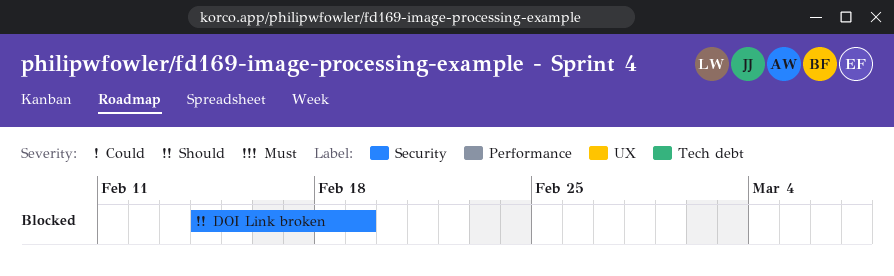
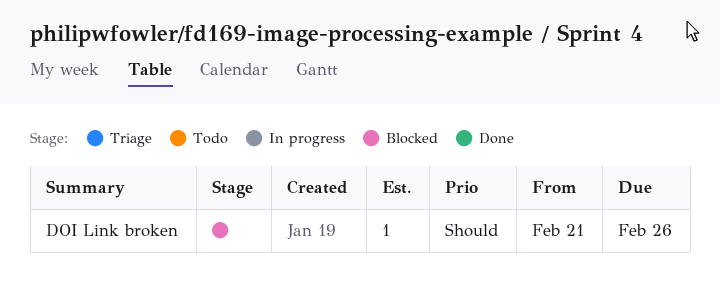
DOI Link broken, start: Feb 14 -> Feb 21
DOI Link broken, due: Feb 19 -> Feb 26

